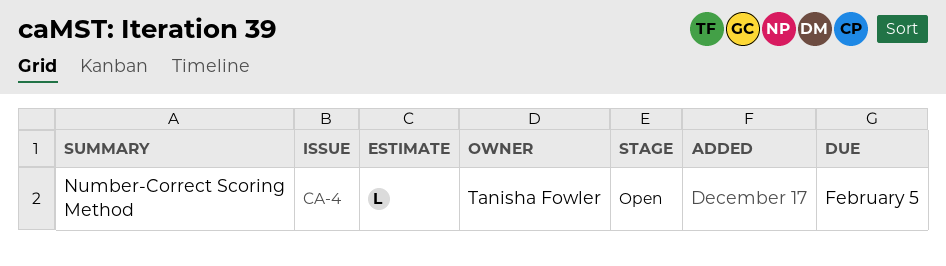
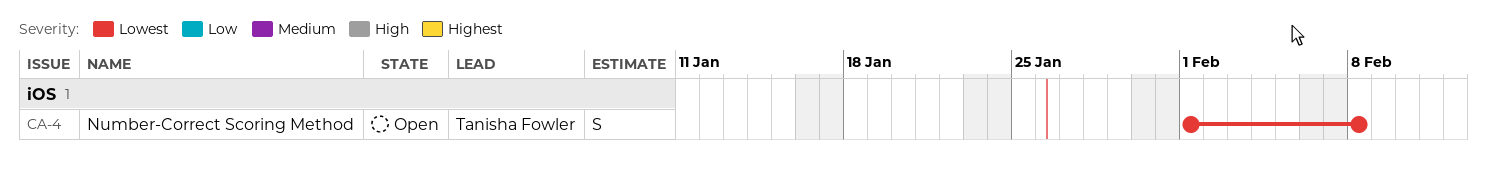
CA-4, estimate: L -> S
CA-4, due: Feb 5 -> Feb 8

